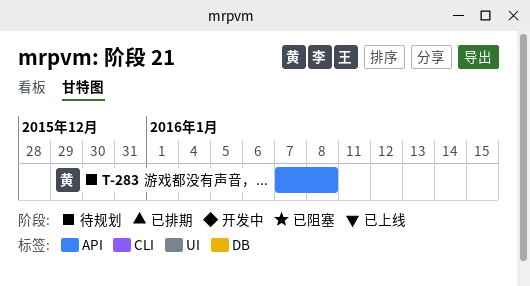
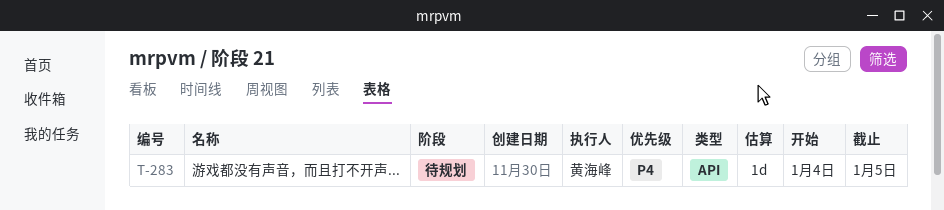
T-283, start: Jan 7 -> Jan 4
T-283, due: Jan 8 -> Jan 5

